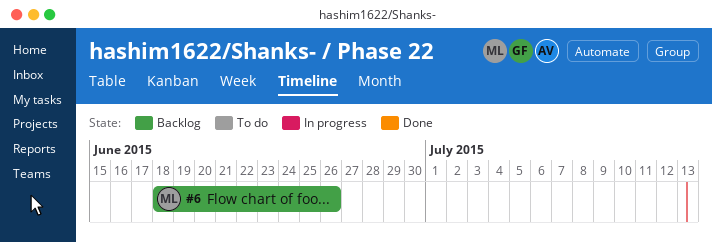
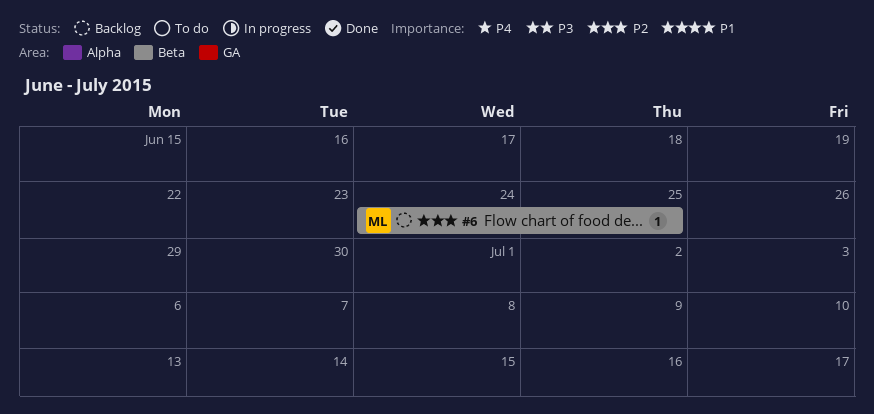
#6, start: Jun 18 -> Jun 24
#6, due: Jun 26 -> Jun 25

